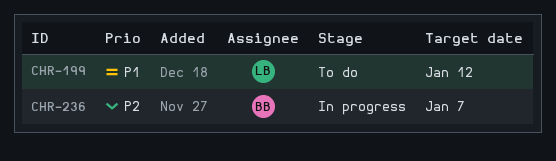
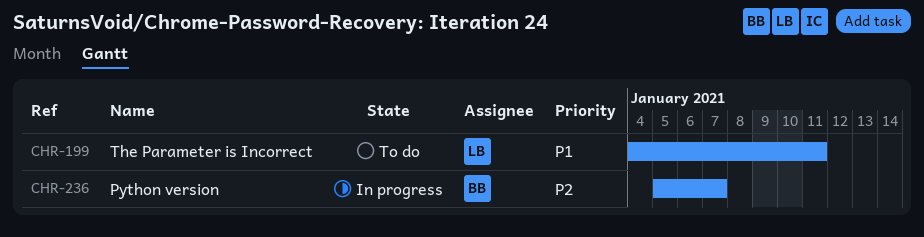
CHR-199, due: Jan 12 -> Jan 11

